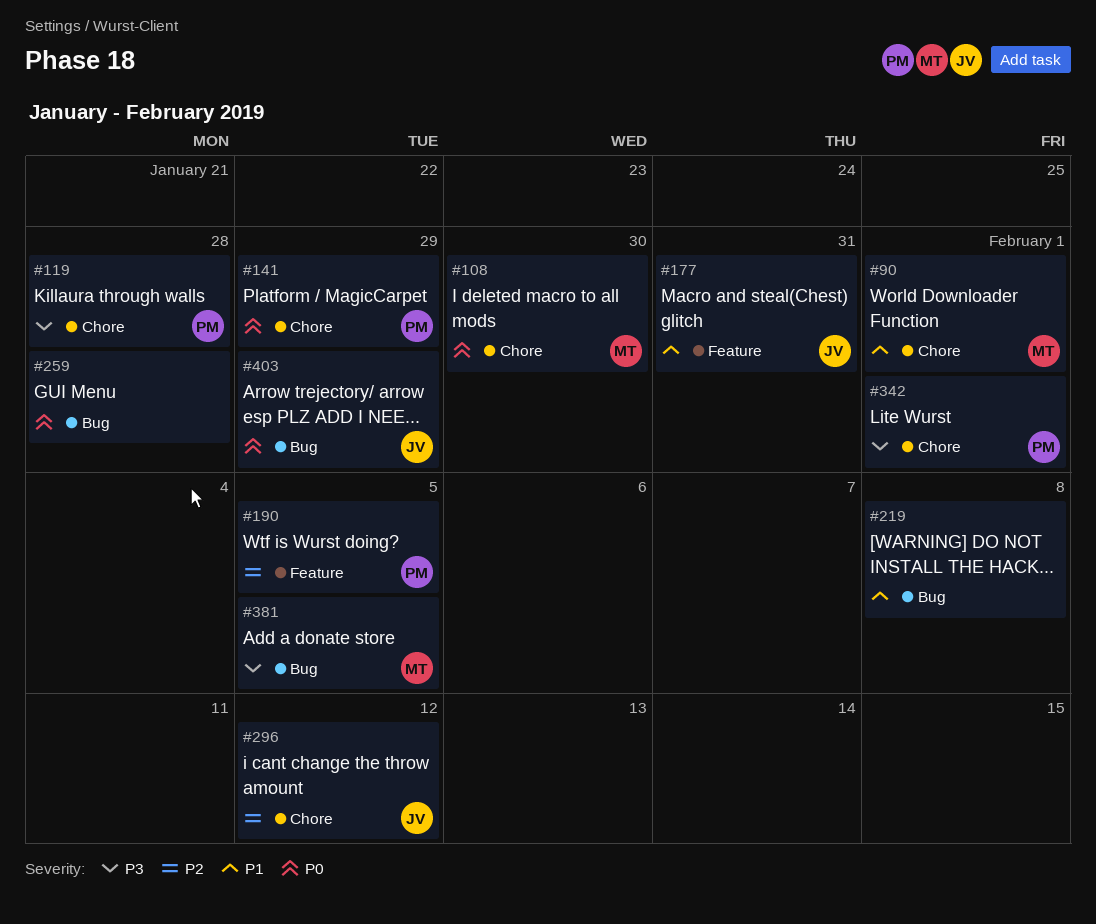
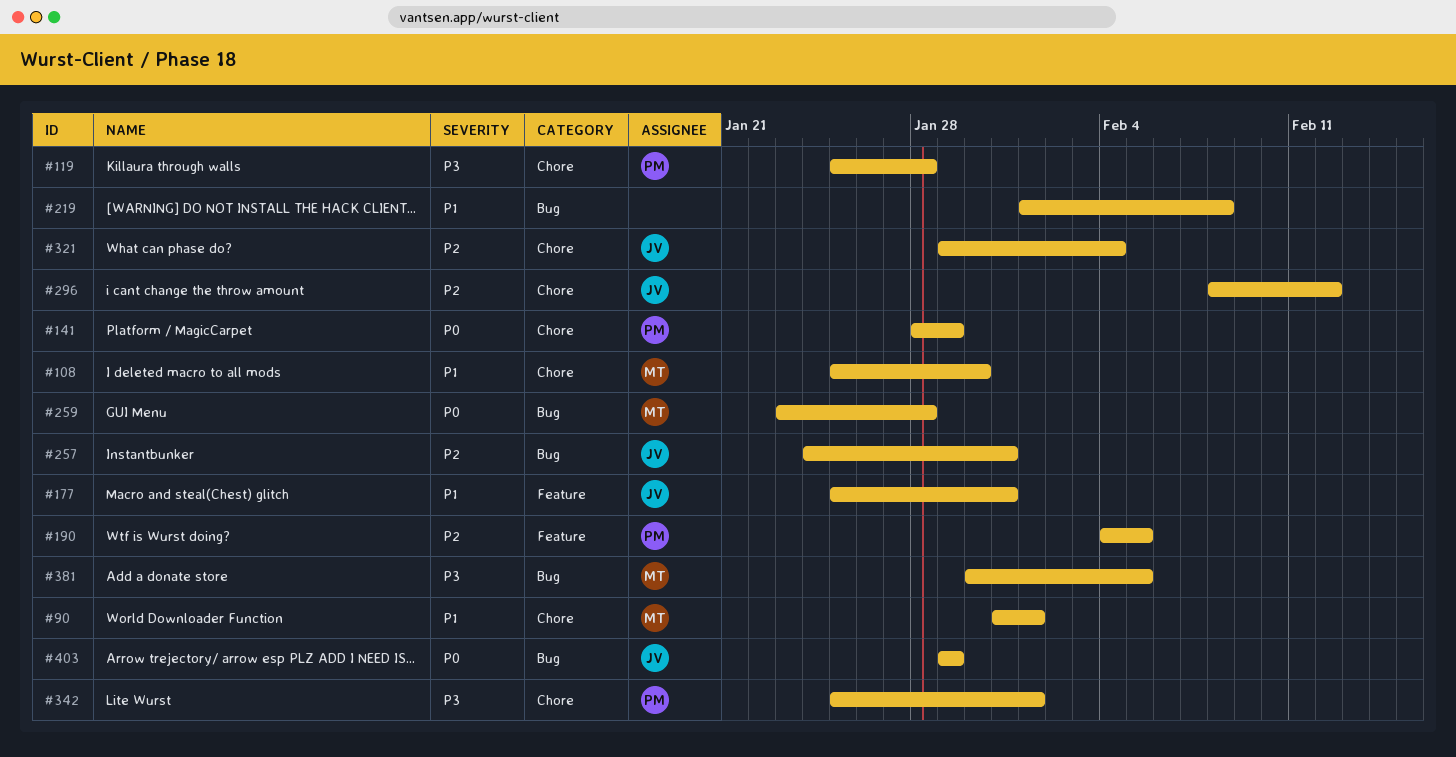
#108, priority: P0 -> P1
#257: none -> present
#259, owner: none -> MT
#321: none -> present

